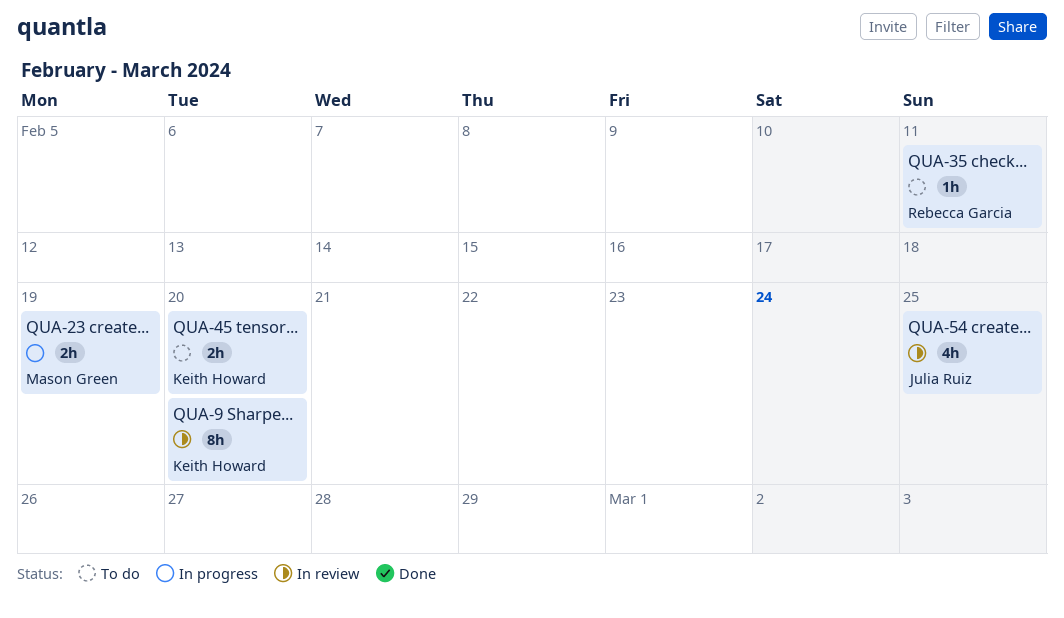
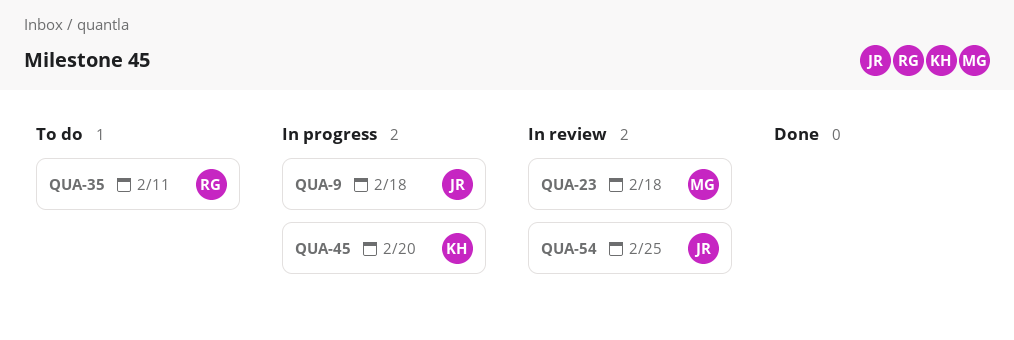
QUA-9, status: In review -> In progress
QUA-9, owner: Keith Howard -> Julia Ruiz
QUA-9, due: Feb 20 -> Feb 18
QUA-23, status: In progress -> In review
QUA-23, due: Feb 19 -> Feb 18
QUA-45, status: To do -> In progress

